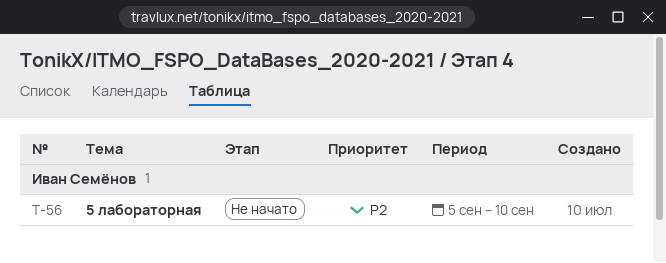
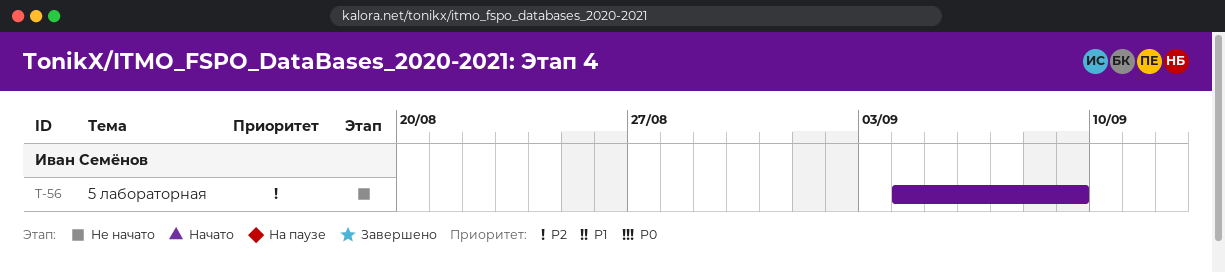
T-56, start: Sep 5 -> Sep 4
T-56, due: Sep 10 -> Sep 9

